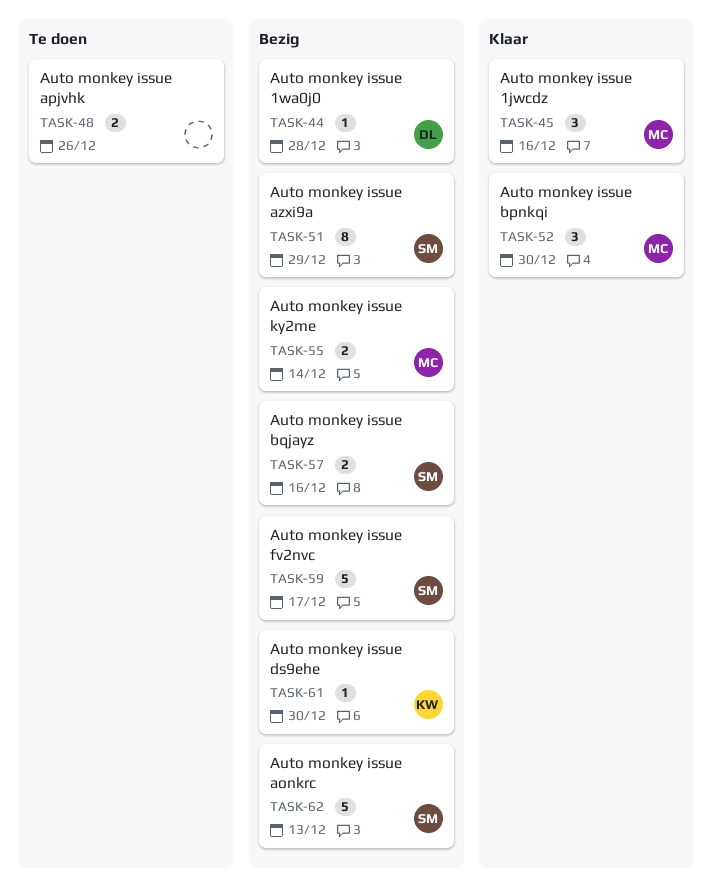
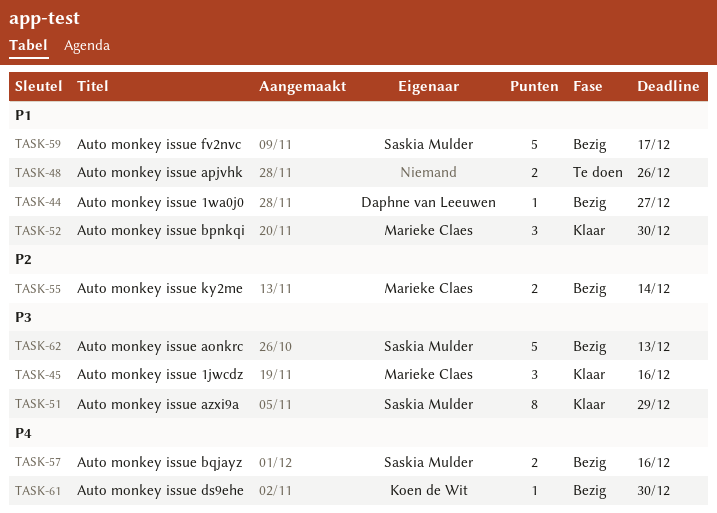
TASK-44, due: Dec 28 -> Dec 27
TASK-51, status: Bezig -> Klaar

